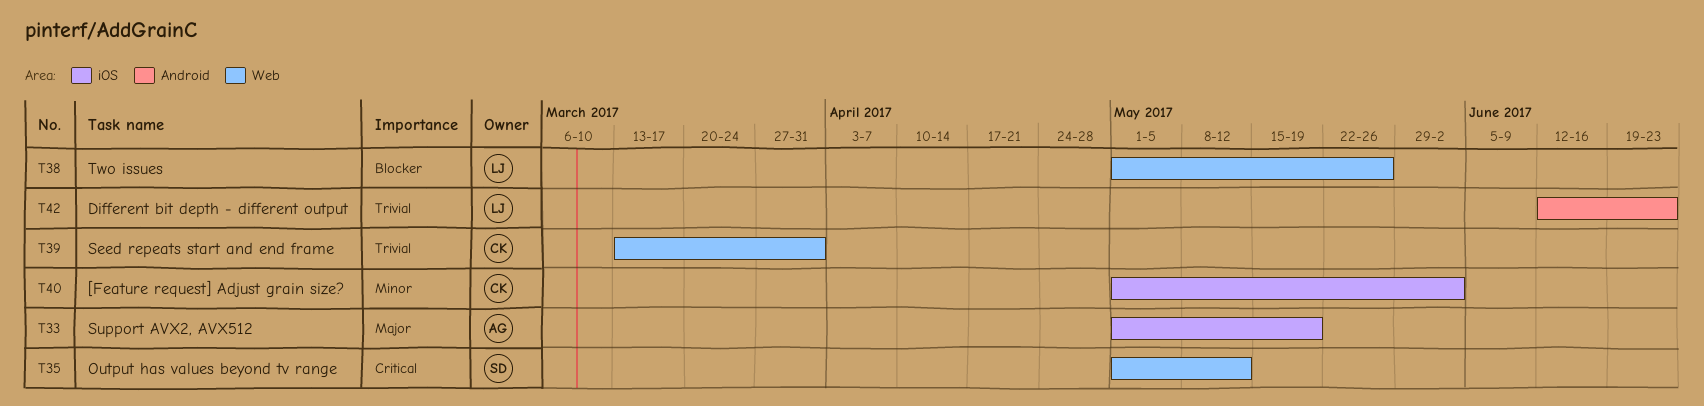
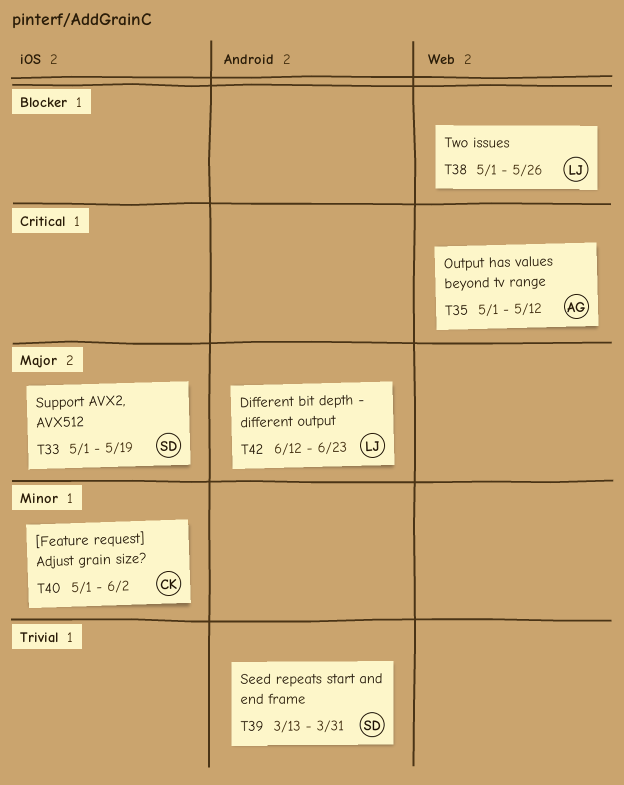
T33, owner: AG -> SD
T35, owner: SD -> AG
T39, owner: CK -> SD
T39, label: Web -> Android
T42, priority: Trivial -> Major

